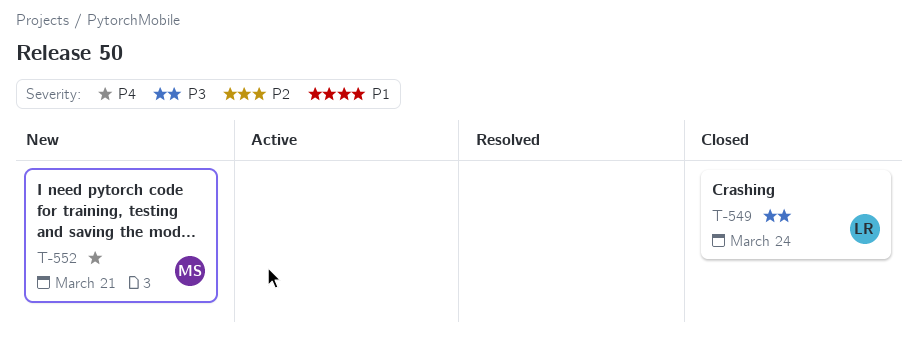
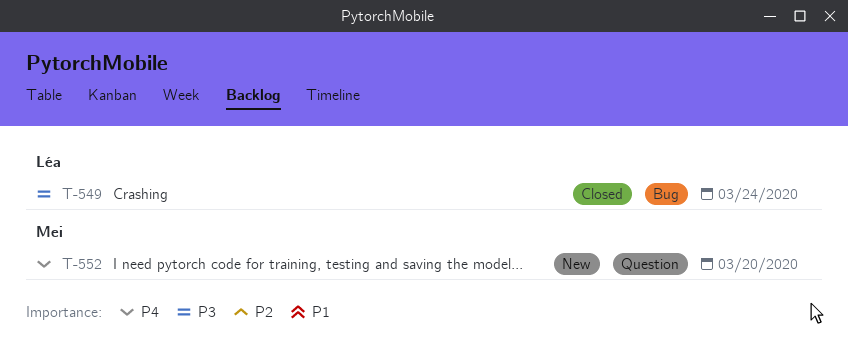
T-552, due: Mar 21 -> Mar 20

